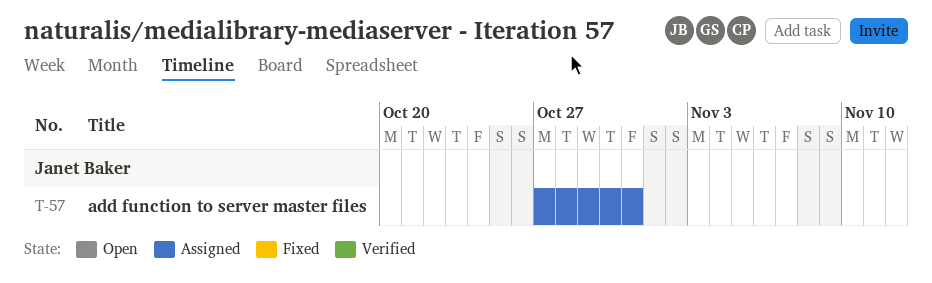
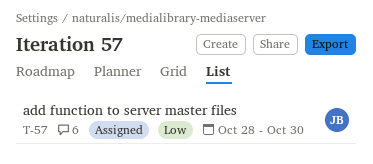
T-57, start: Oct 27 -> Oct 28
T-57, due: Oct 31 -> Oct 30

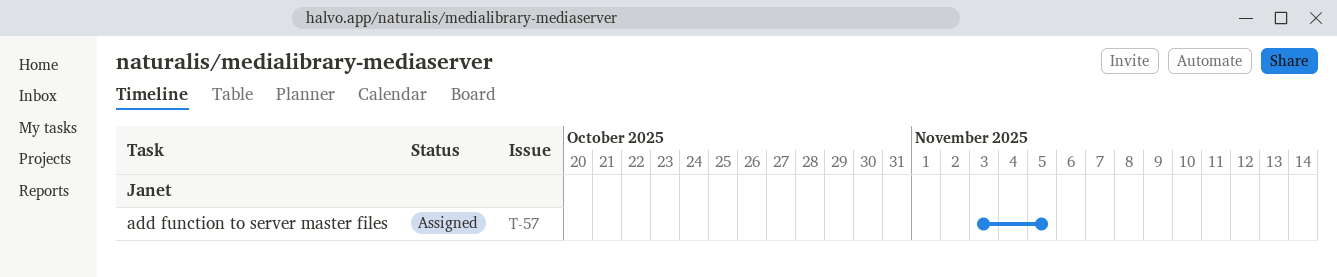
T-57, start: Oct 28 -> Nov 3
T-57, due: Oct 30 -> Nov 5

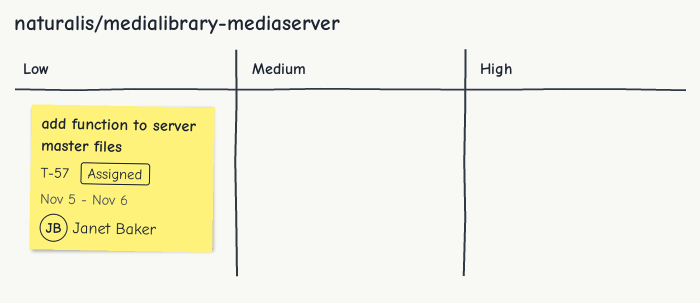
T-57, start: Nov 3 -> Nov 5
T-57, due: Nov 5 -> Nov 6

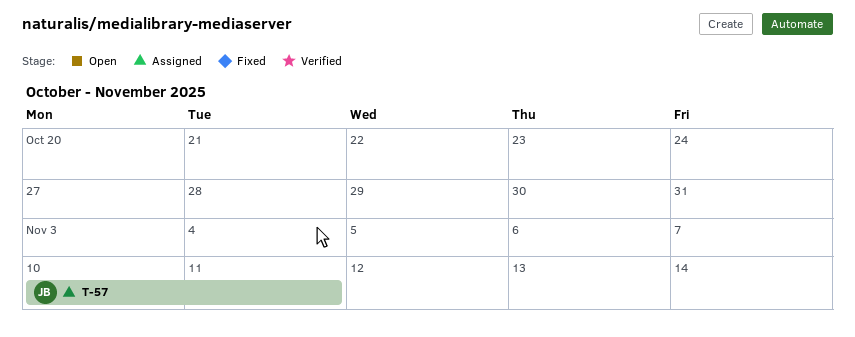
T-57, start: Nov 5 -> Nov 10
T-57, due: Nov 6 -> Nov 11

